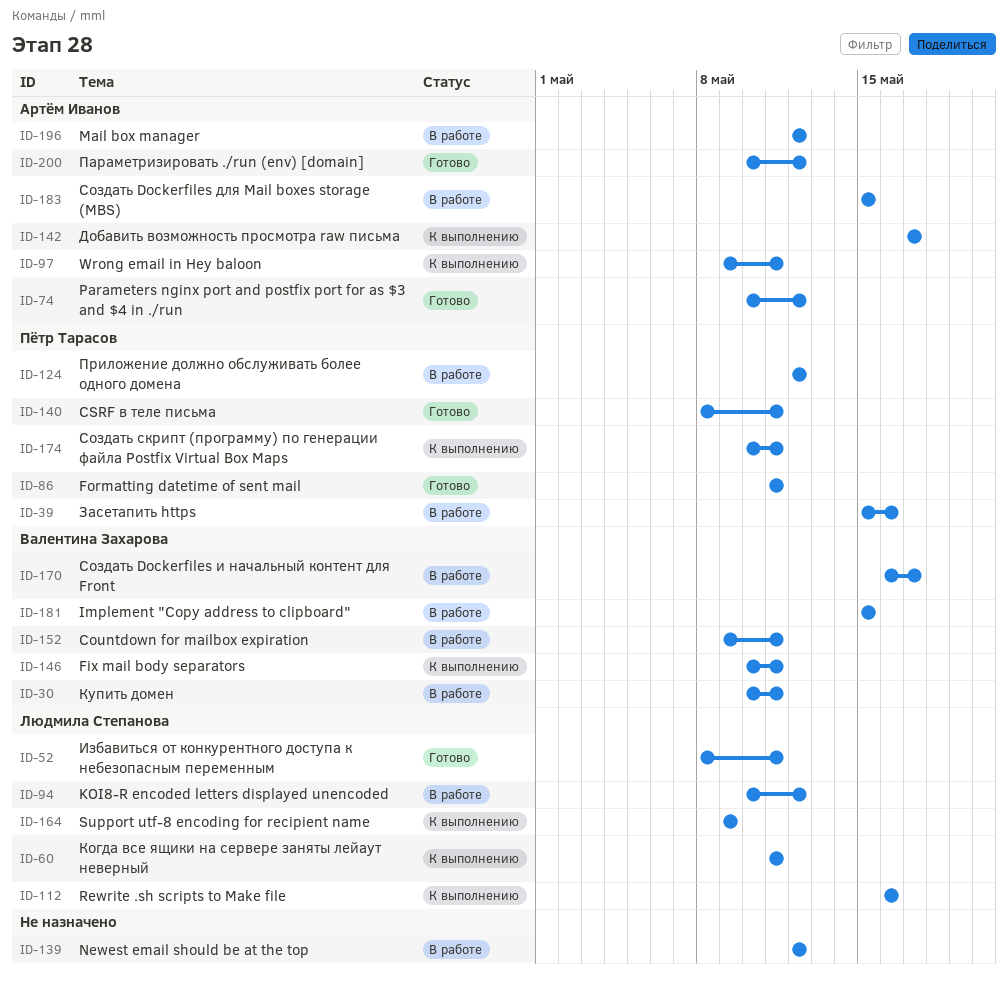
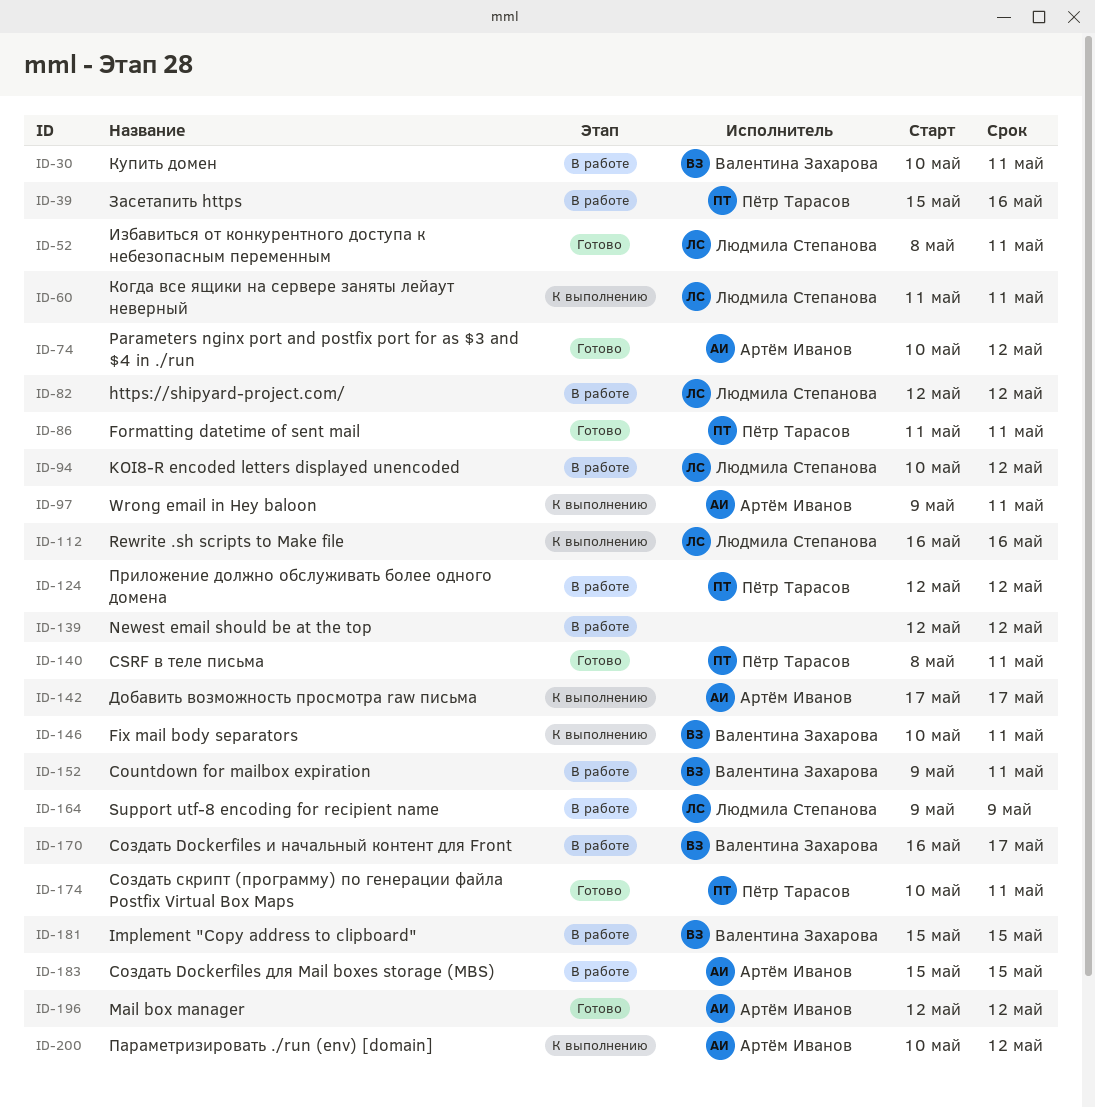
ID-82: none -> present
ID-164, status: К выполнению -> В работе
ID-174, status: К выполнению -> Готово
ID-196, status: В работе -> Готово
ID-200, status: Готово -> К выполнению

